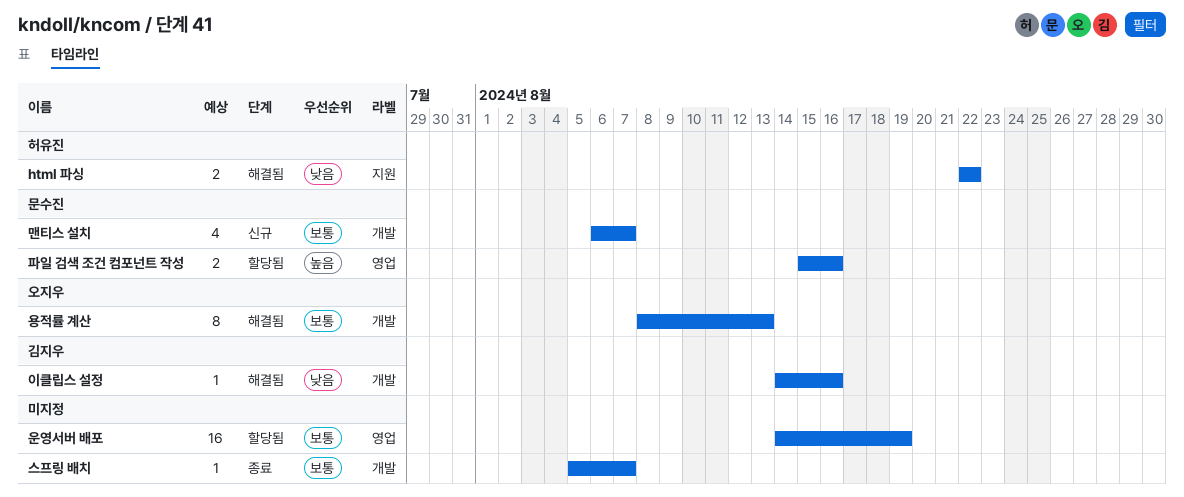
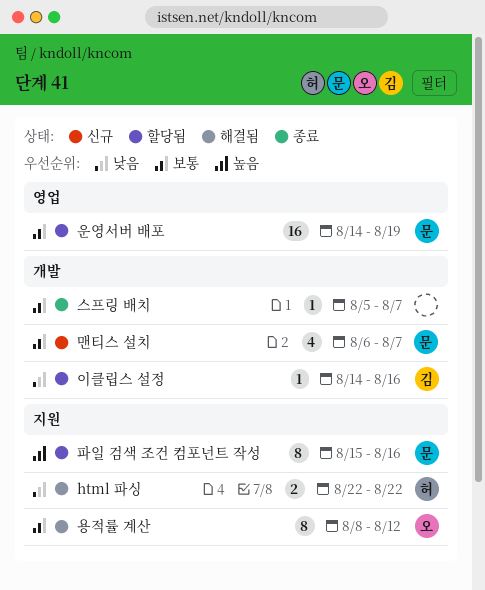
용적률 계산, label: 개발 -> 지원
용적률 계산, due: Aug 13 -> Aug 12
운영서버 배포, owner: none -> 문수진
이클립스 설정, status: 해결됨 -> 할당됨
파일 검색 조건 컴포넌트 작성, label: 영업 -> 지원
파일 검색 조건 컴포넌트 작성, estimate: 2 -> 8

